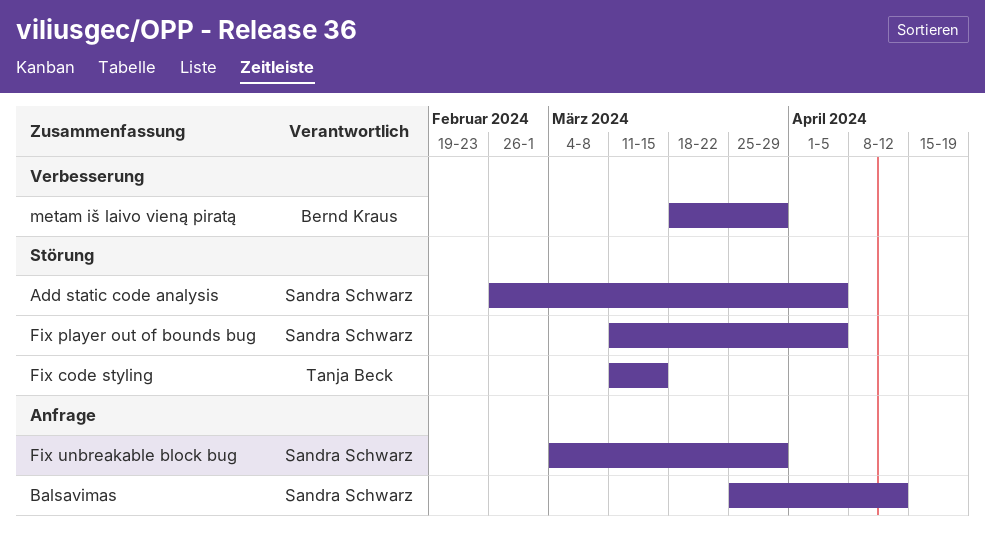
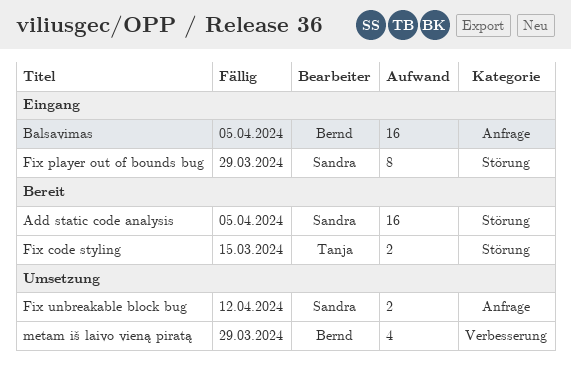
Balsavimas, owner: Sandra Schwarz -> Bernd Kraus
Balsavimas, due: Apr 12 -> Apr 5
Fix player out of bounds bug, due: Apr 5 -> Mar 29
Fix unbreakable block bug, due: Mar 29 -> Apr 12

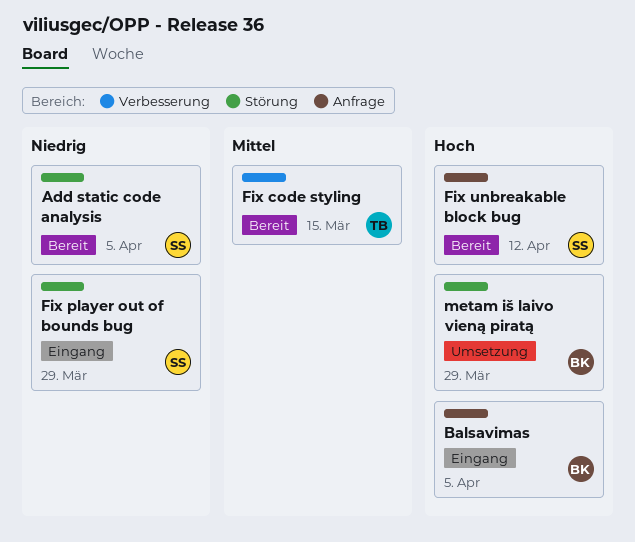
Fix code styling, label: Störung -> Verbesserung
Fix unbreakable block bug, status: Umsetzung -> Bereit
metam iš laivo vieną piratą, label: Verbesserung -> Störung

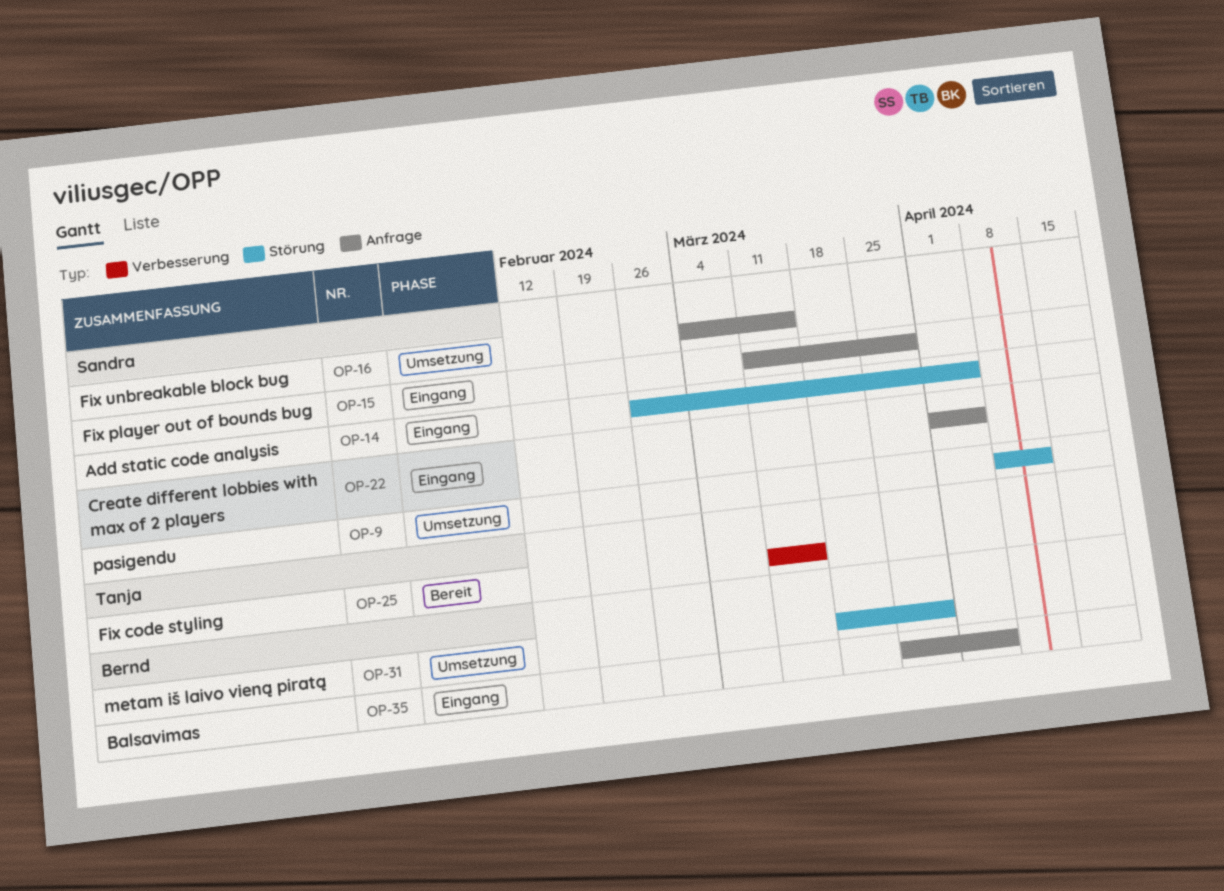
Add static code analysis, status: Bereit -> Eingang
Create different lobbies with max of 2 players: none -> present
Fix player out of bounds bug, label: Störung -> Anfrage
Fix unbreakable block bug, status: Bereit -> Umsetzung
Fix unbreakable block bug, due: Apr 12 -> Mar 15
pasigendu: none -> present

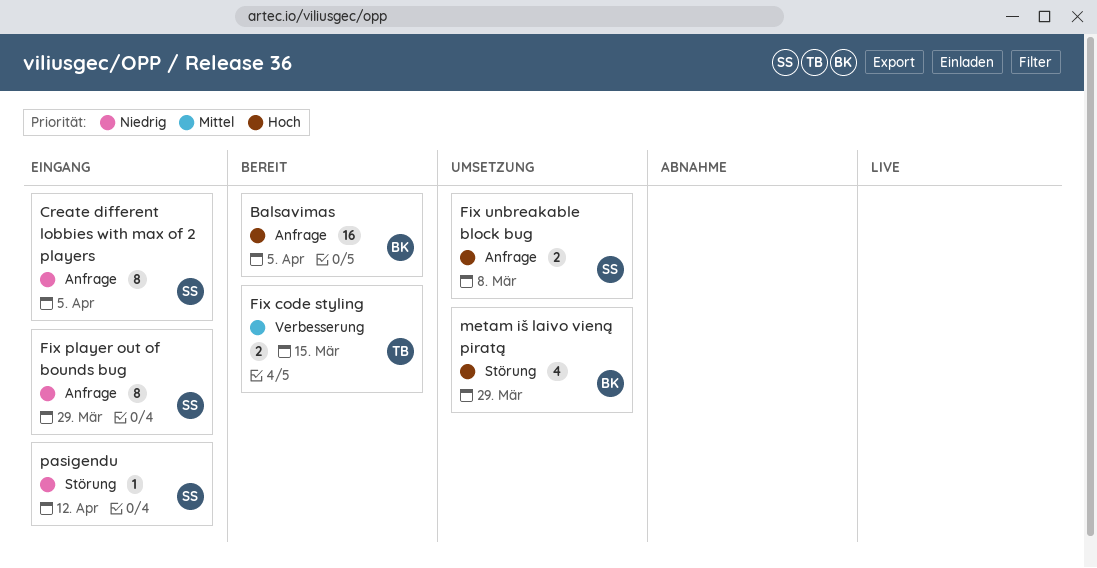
Add static code analysis: present -> none
Balsavimas, status: Eingang -> Bereit
Fix unbreakable block bug, due: Mar 15 -> Mar 8
pasigendu, status: Umsetzung -> Eingang

